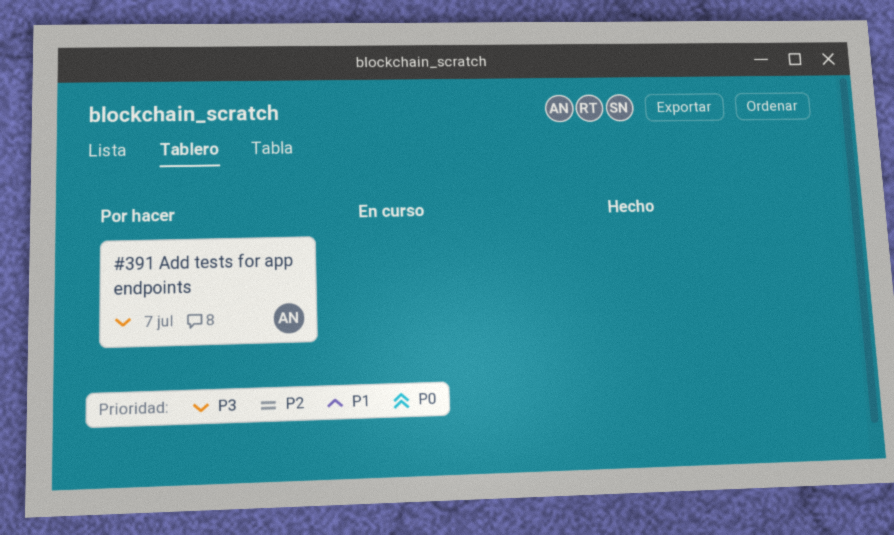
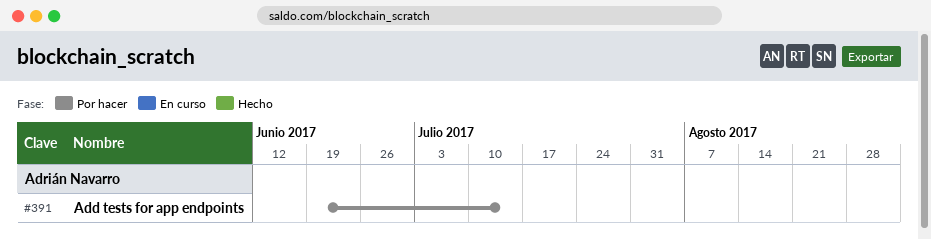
#391, due: Jul 7 -> Jul 14

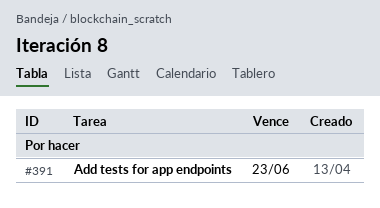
#391, due: Jul 14 -> Jun 23

